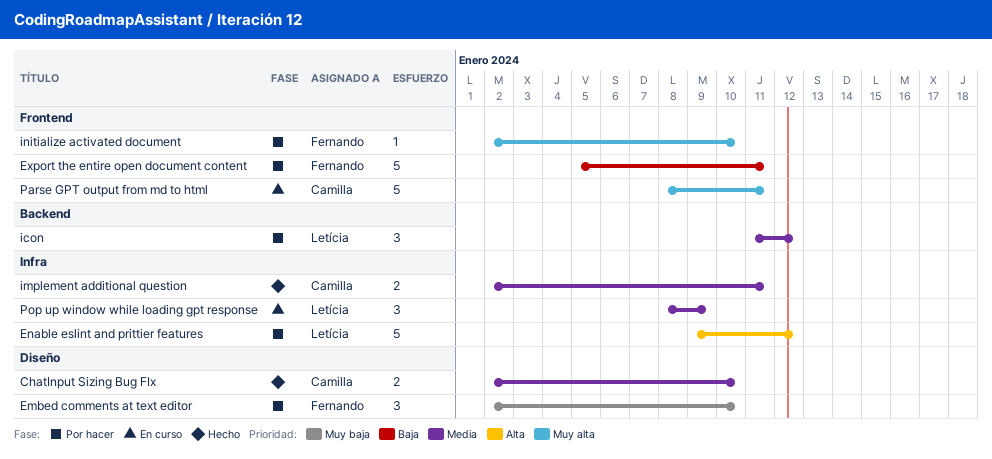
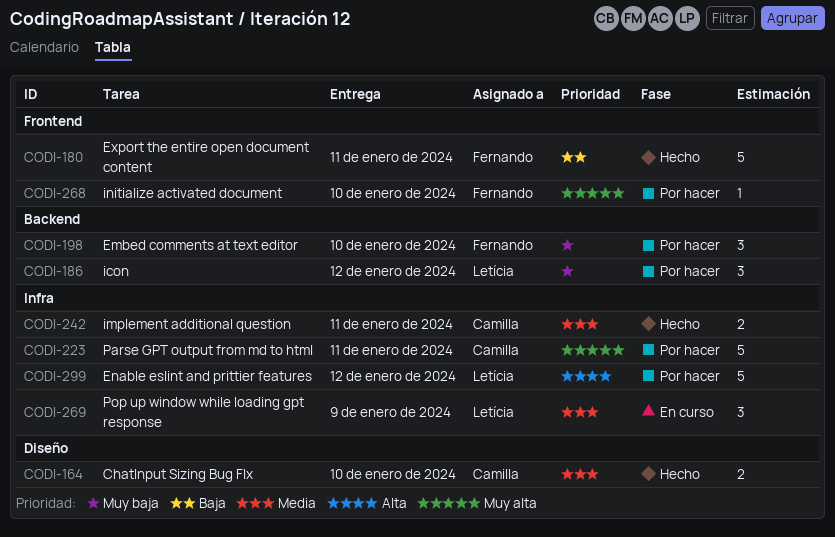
Embed comments at text editor, label: Diseño -> Backend
Export the entire open document content, status: Por hacer -> Hecho
icon, priority: Media -> Muy baja
Parse GPT output from md to html, status: En curso -> Por hacer
Parse GPT output from md to html, label: Frontend -> Infra

